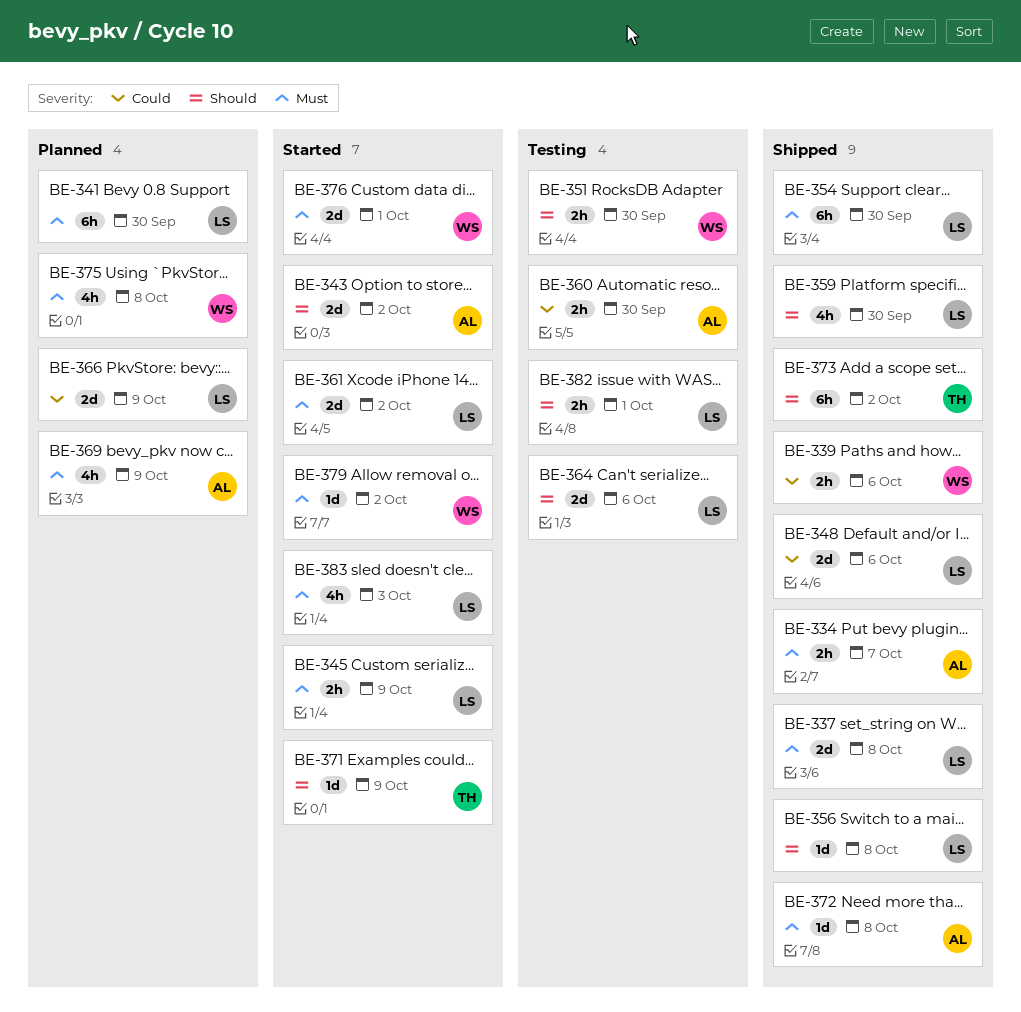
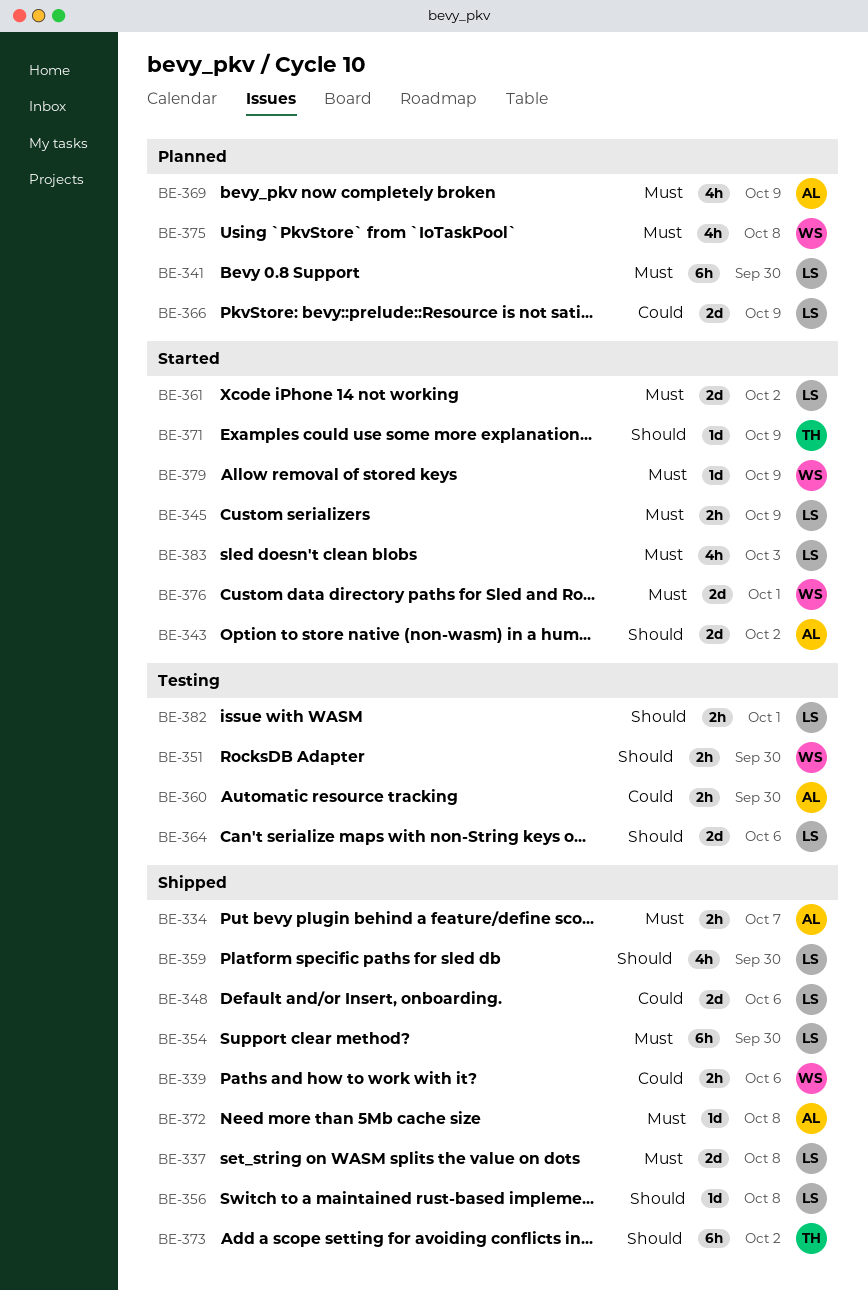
BE-379, due: Oct 2 -> Oct 9

